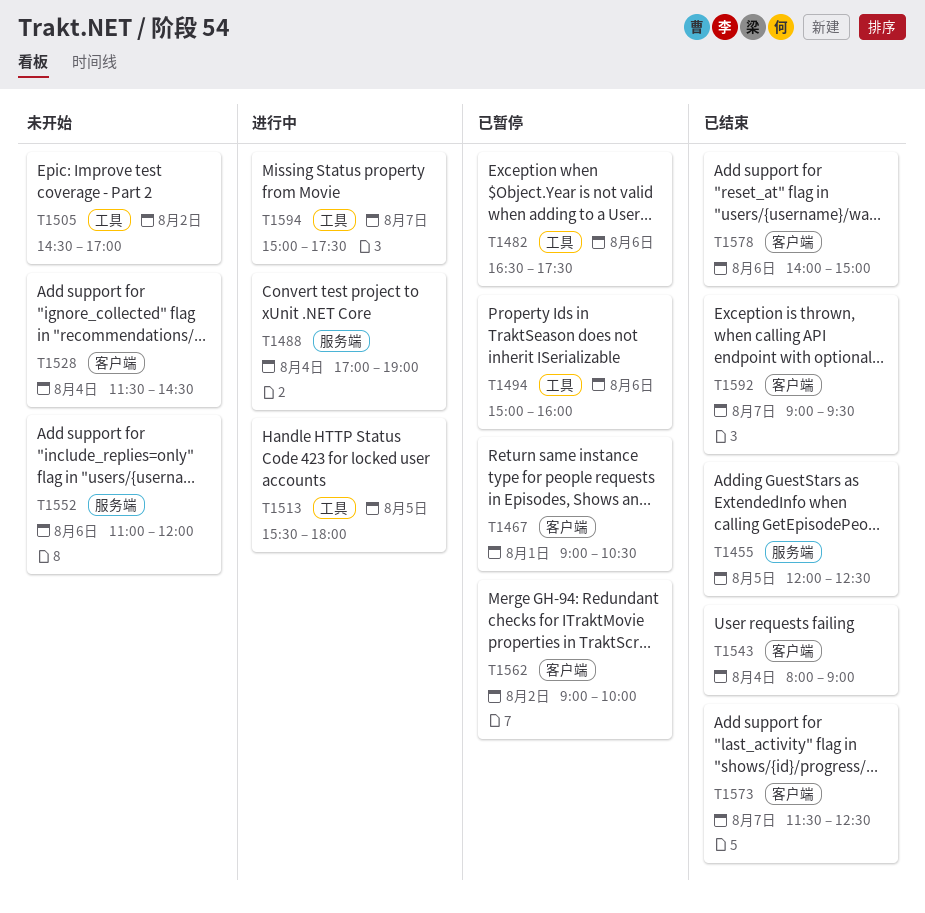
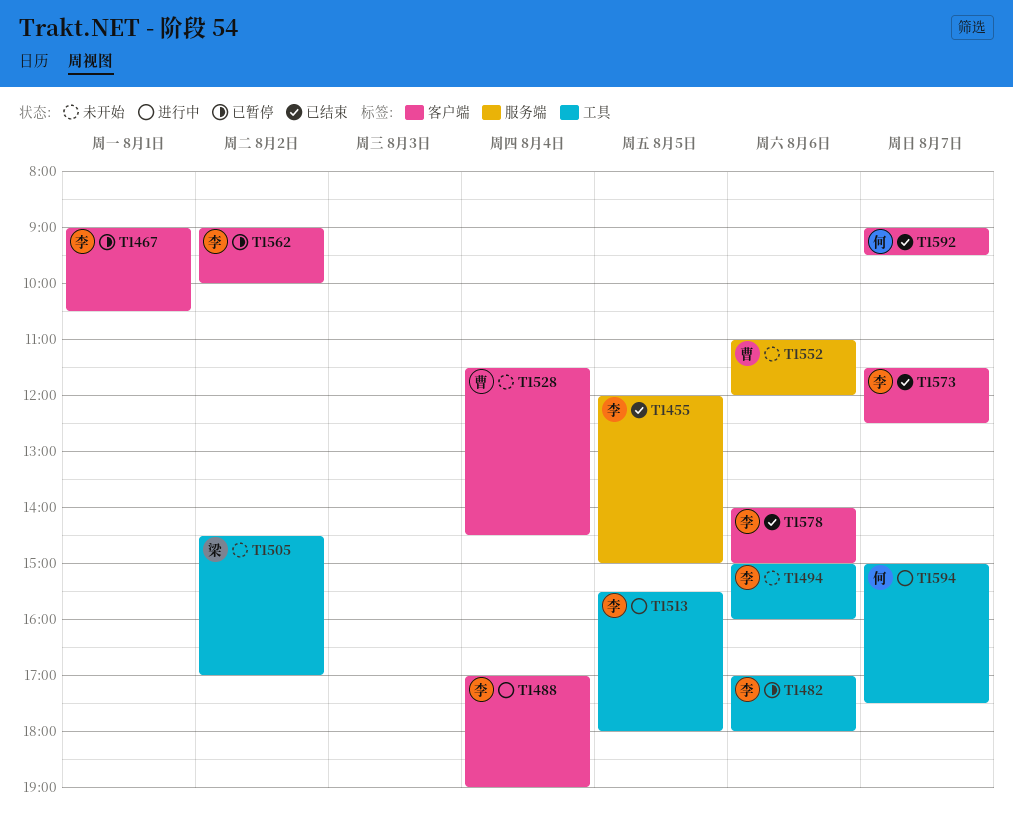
T1455, ends: 12:30 -> 15:00
T1482, begins: 16:30 -> 17:00
T1482, ends: 17:30 -> 18:00
T1488, label: 服务端 -> 客户端
T1494, status: 已暂停 -> 未开始
T1543: present -> none

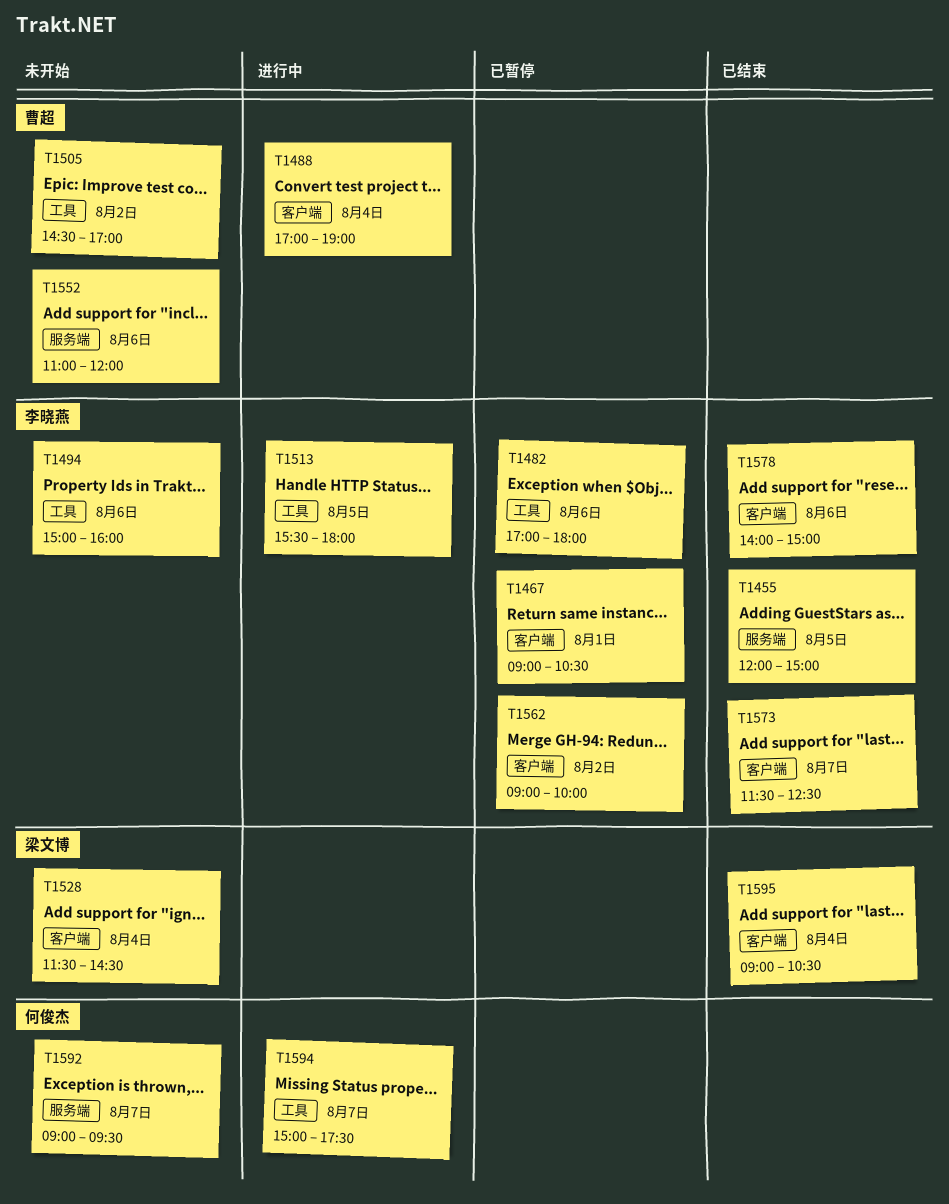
T1488, owner: 李晓燕 -> 曹超
T1505, owner: 梁文博 -> 曹超
T1528, owner: 曹超 -> 梁文博
T1592, status: 已结束 -> 未开始
T1592, label: 客户端 -> 服务端
T1595: none -> present

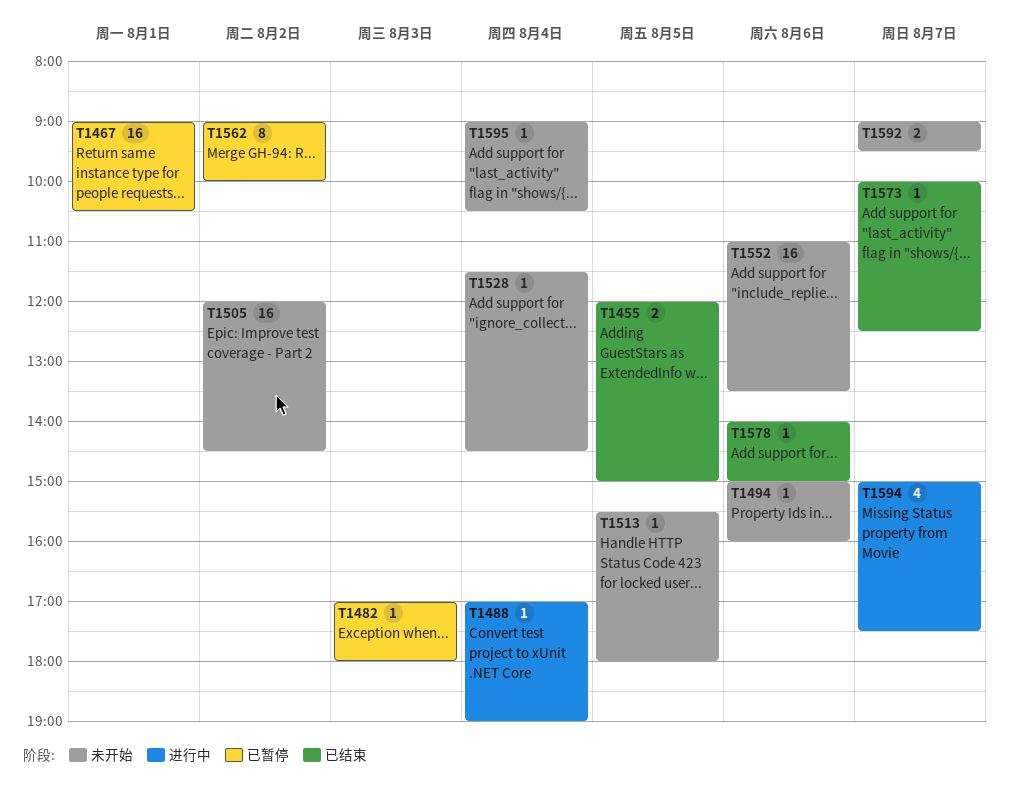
T1482, day: Aug 6 -> Aug 3
T1505, begins: 14:30 -> 12:00
T1505, ends: 17:00 -> 14:30
T1513, status: 进行中 -> 未开始
T1552, ends: 12:00 -> 13:30
T1573, begins: 11:30 -> 10:00
T1595, status: 已结束 -> 未开始

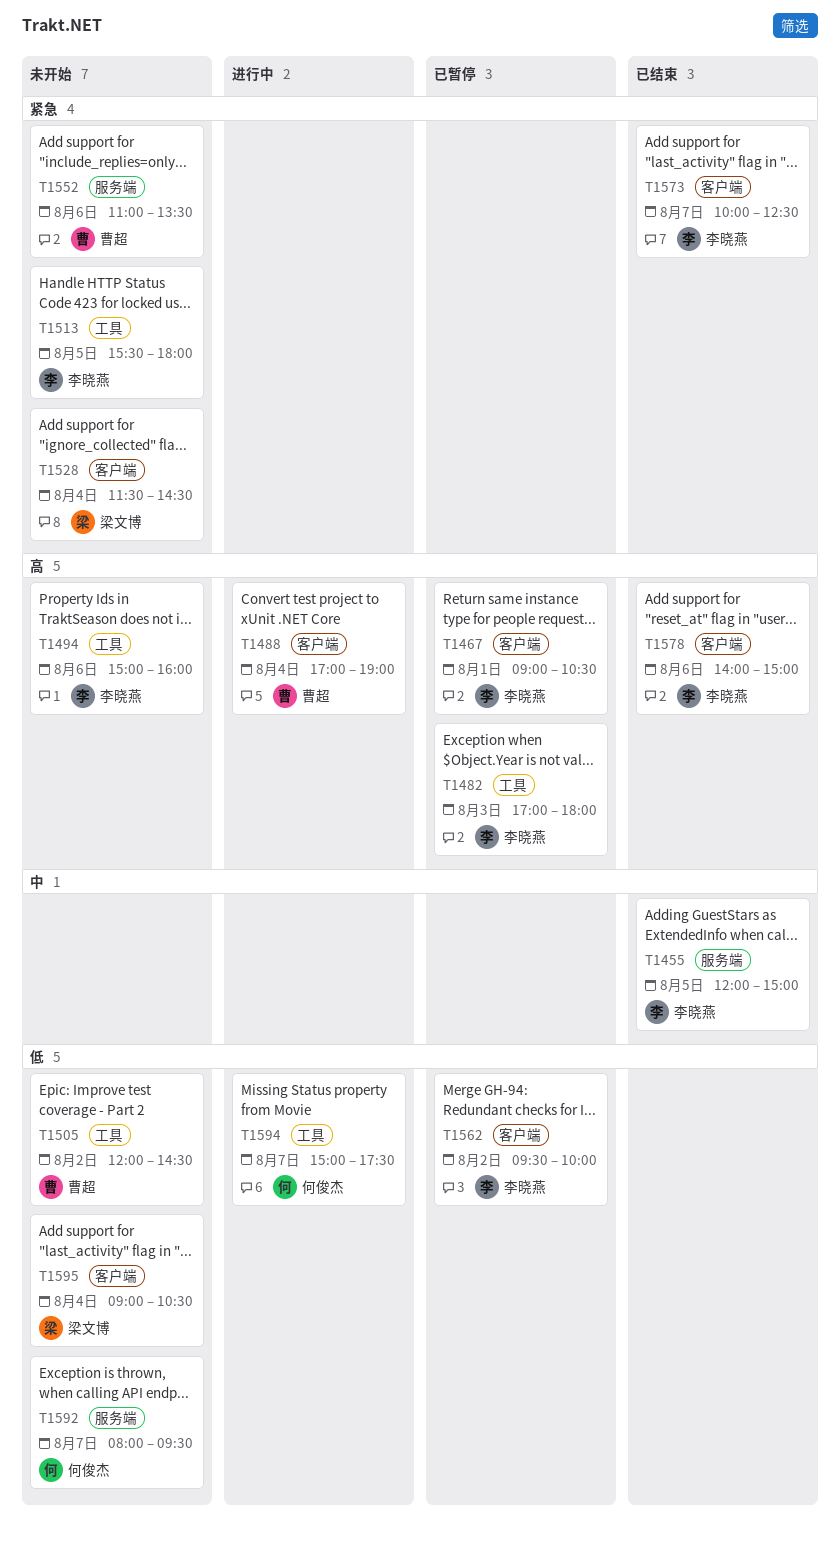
T1562, begins: 09:00 -> 09:30
T1592, begins: 09:00 -> 08:00

